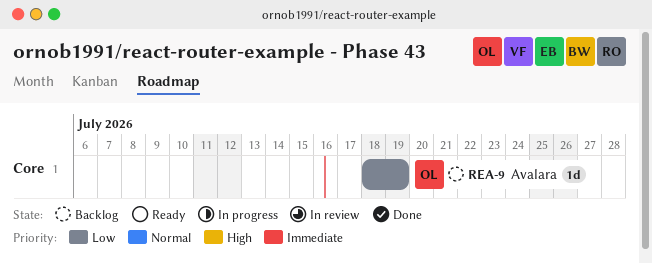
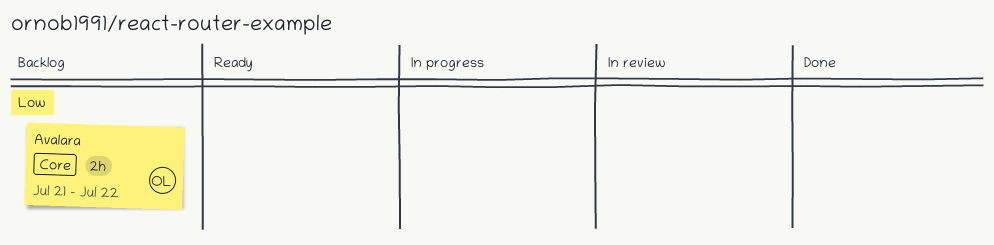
Avalara, estimate: 1d -> 2h
Avalara, start: Jul 18 -> Jul 21
Avalara, due: Jul 19 -> Jul 22

